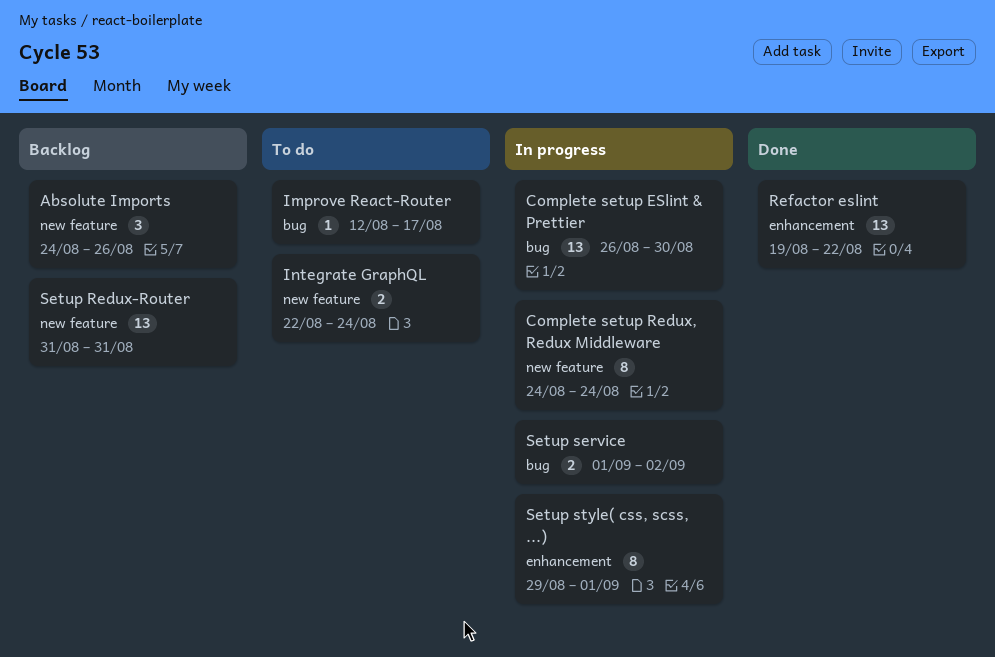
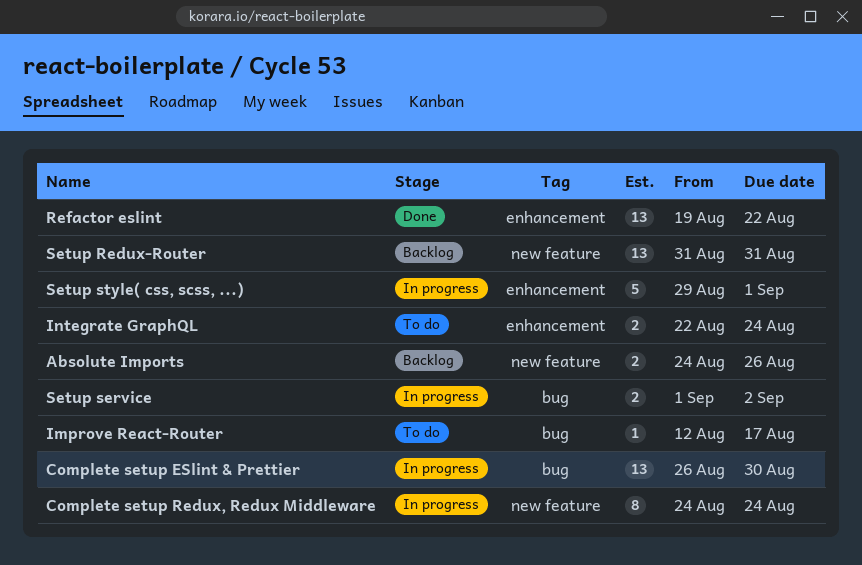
Absolute Imports, estimate: 3 -> 2
Integrate GraphQL, label: new feature -> enhancement
Setup style( css, scss, ...), estimate: 8 -> 5

